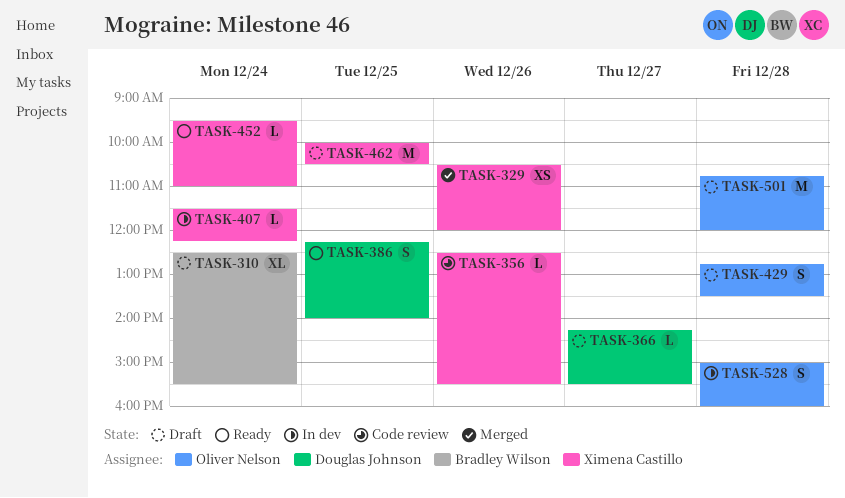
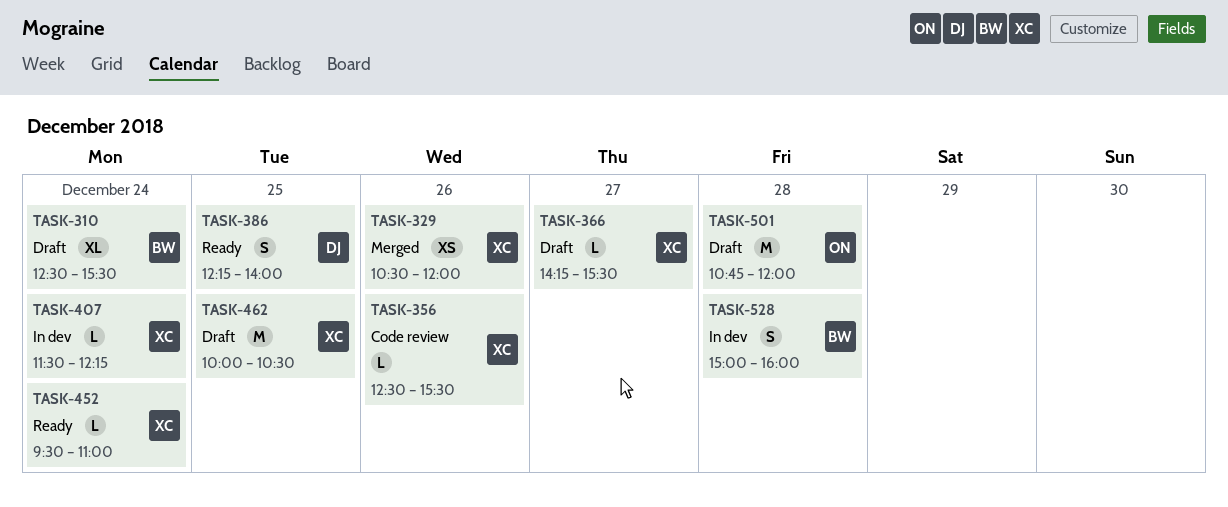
TASK-366, owner: Douglas Johnson -> Ximena Castillo
TASK-429: present -> none
TASK-528, owner: Oliver Nelson -> Bradley Wilson

